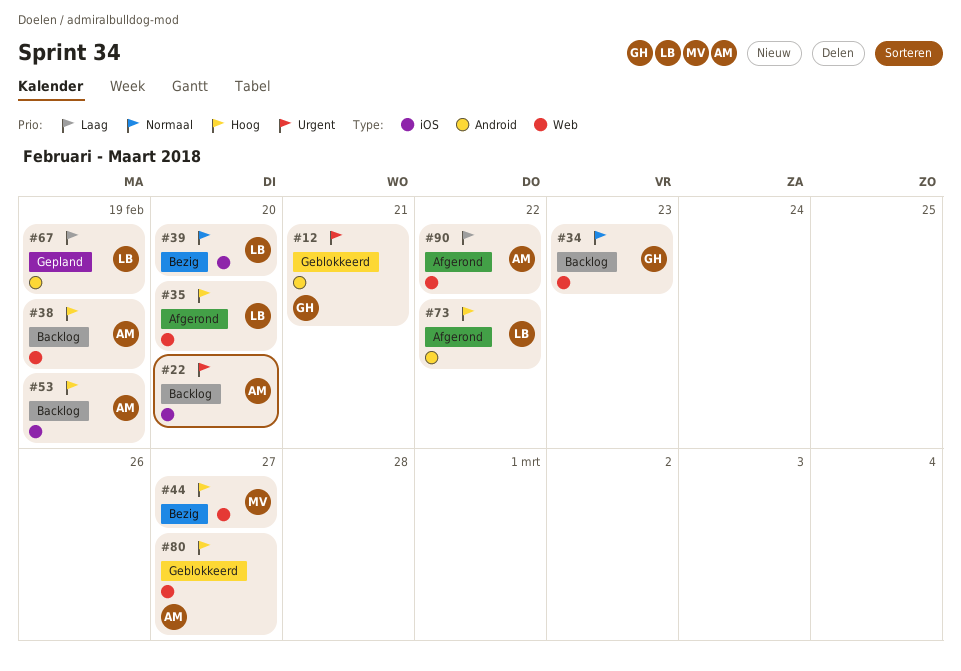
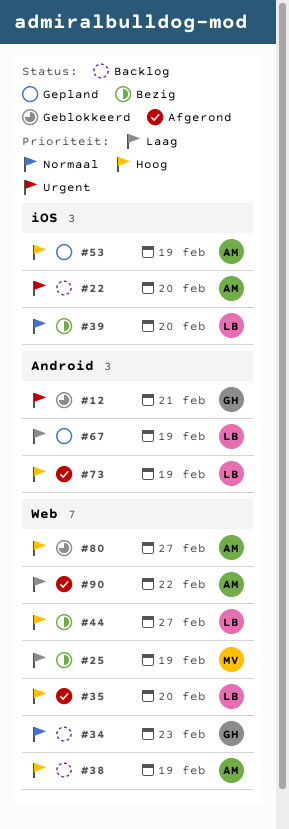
#25: none -> present
#44, owner: MV -> LB
#53, status: Backlog -> Gepland
#73, due: Feb 22 -> Feb 19

